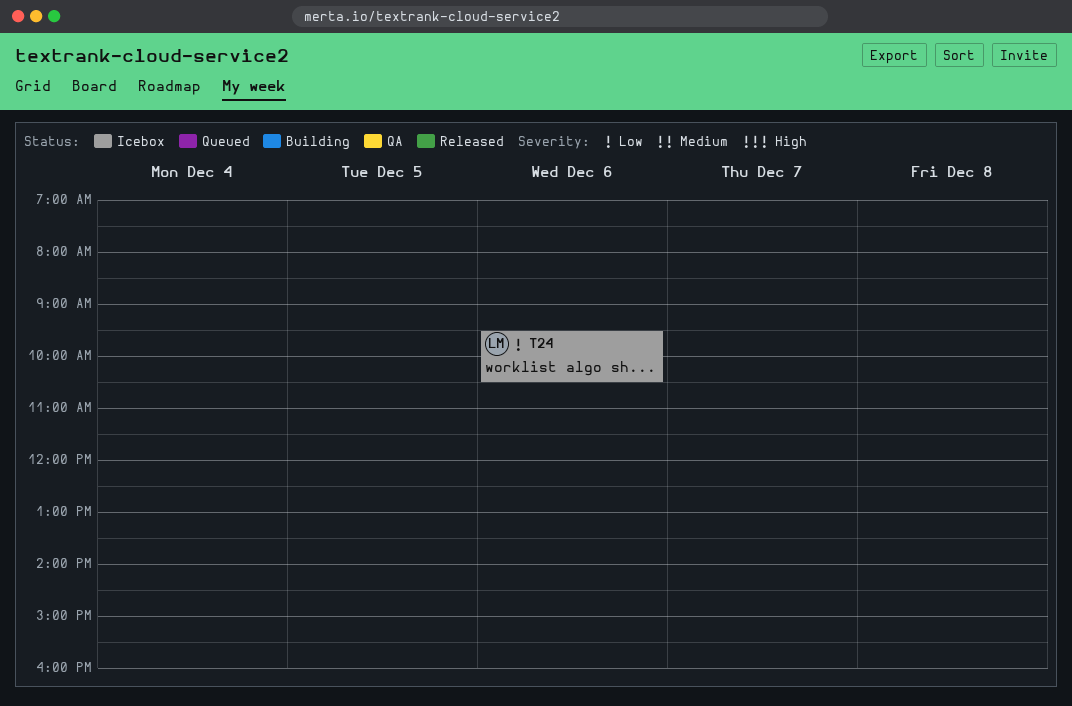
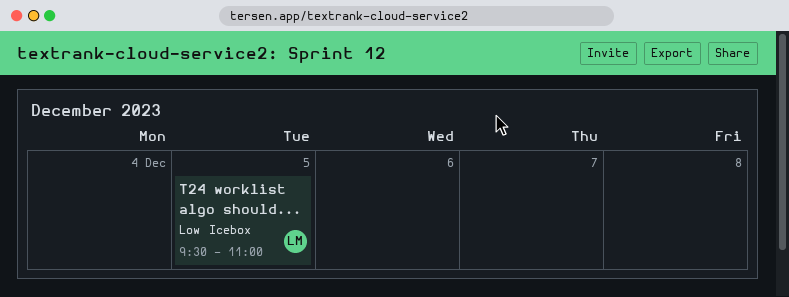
T24, day: Dec 6 -> Dec 5
T24, ends: 10:30 -> 11:00

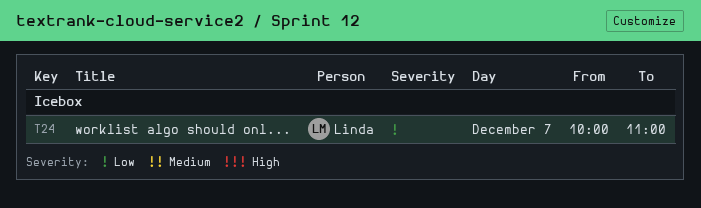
T24, day: Dec 5 -> Dec 7
T24, begins: 09:30 -> 10:00

